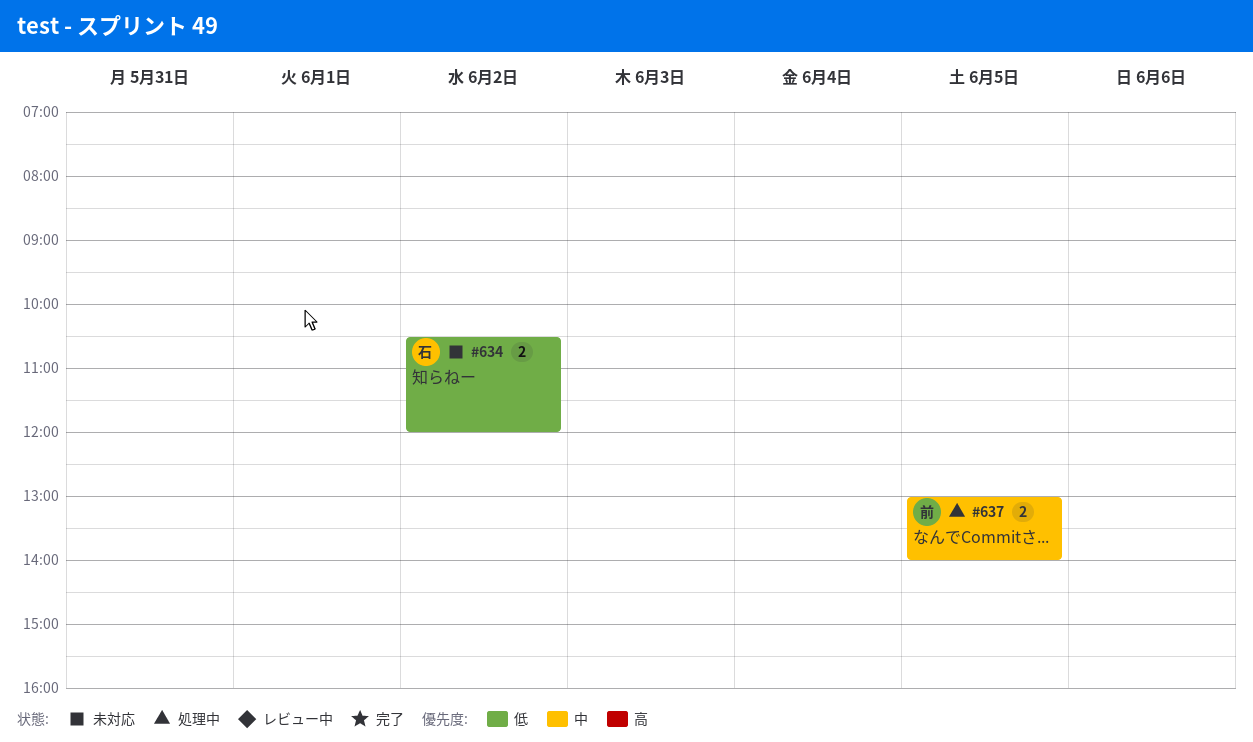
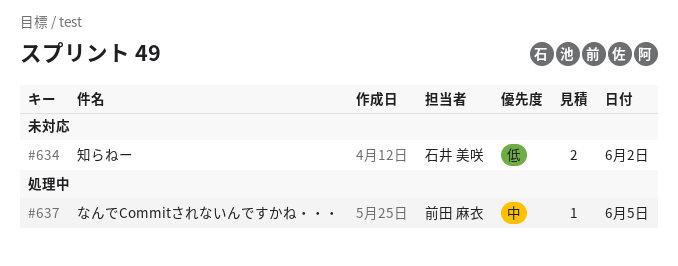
#637, estimate: 2 -> 1

